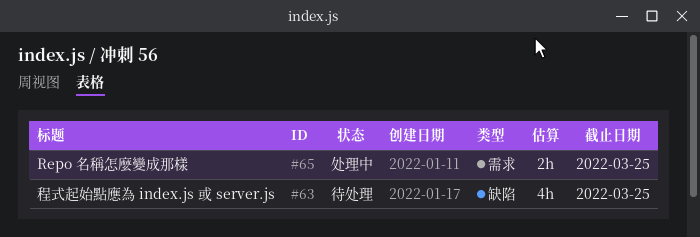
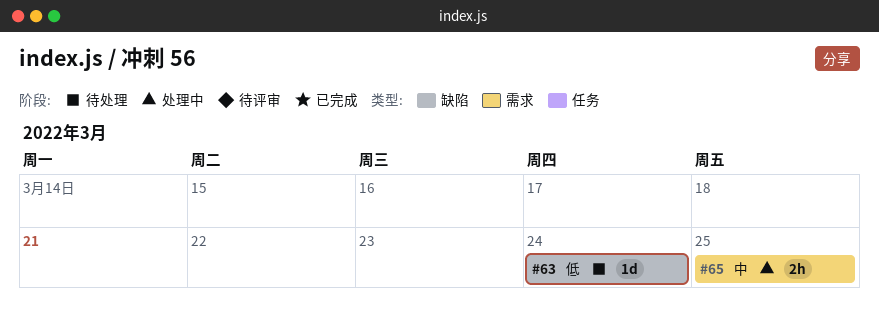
#63, estimate: 4h -> 1d
#63, due: Mar 25 -> Mar 24

